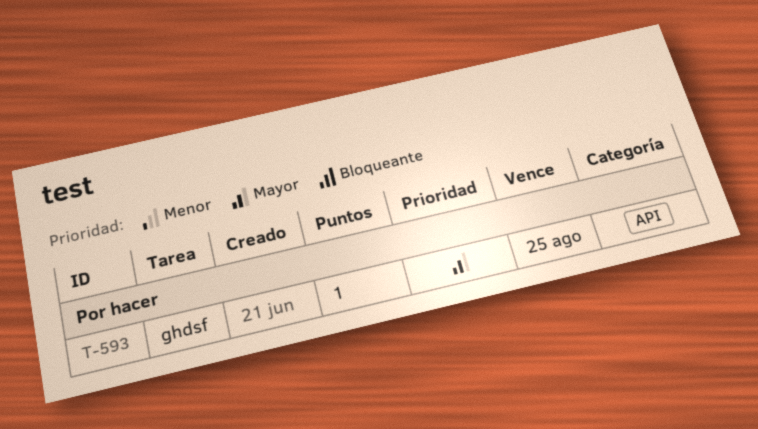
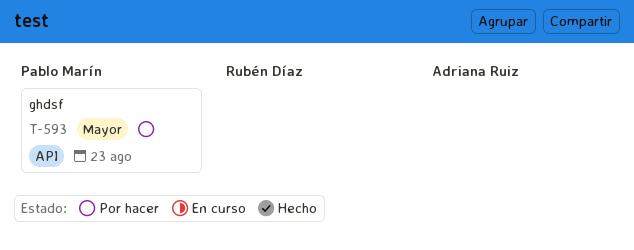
T-593, due: Aug 25 -> Aug 23

